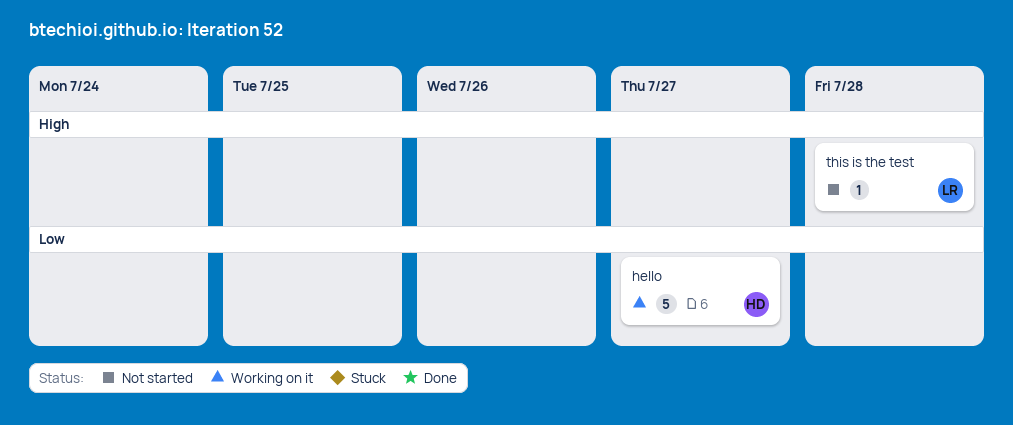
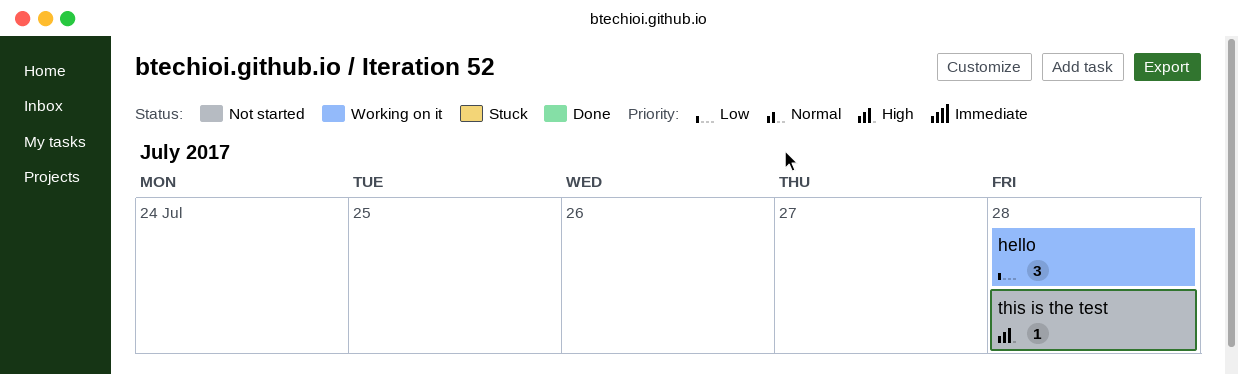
hello, estimate: 5 -> 3
hello, due: Jul 27 -> Jul 28

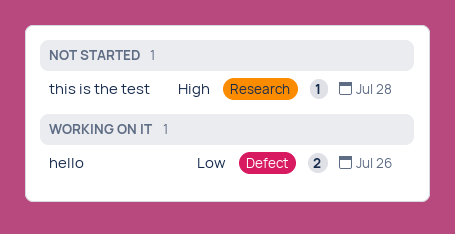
hello, estimate: 3 -> 2
hello, due: Jul 28 -> Jul 26

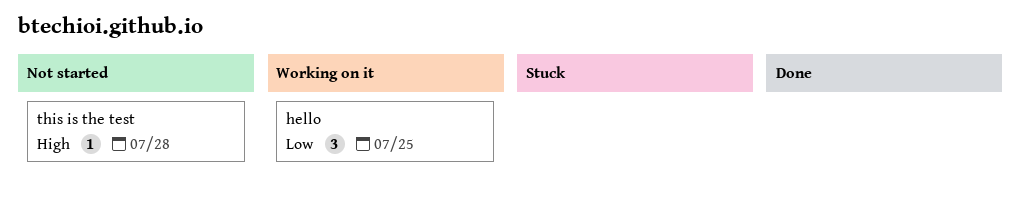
hello, estimate: 2 -> 3
hello, due: Jul 26 -> Jul 25

